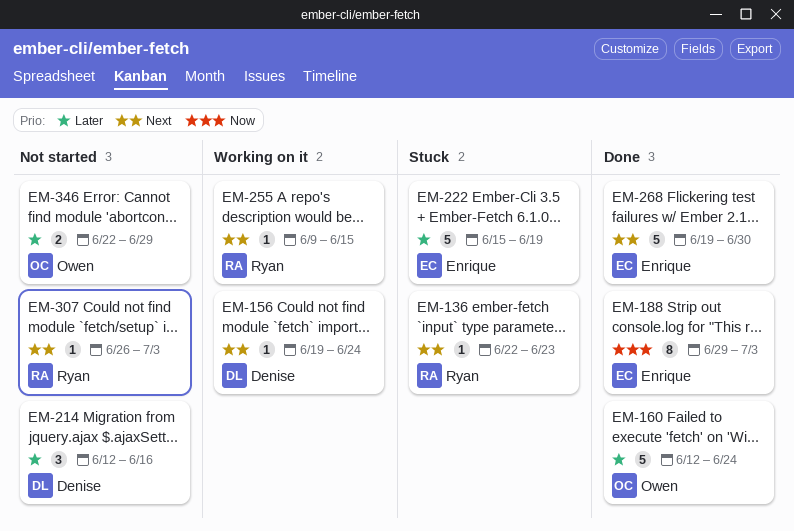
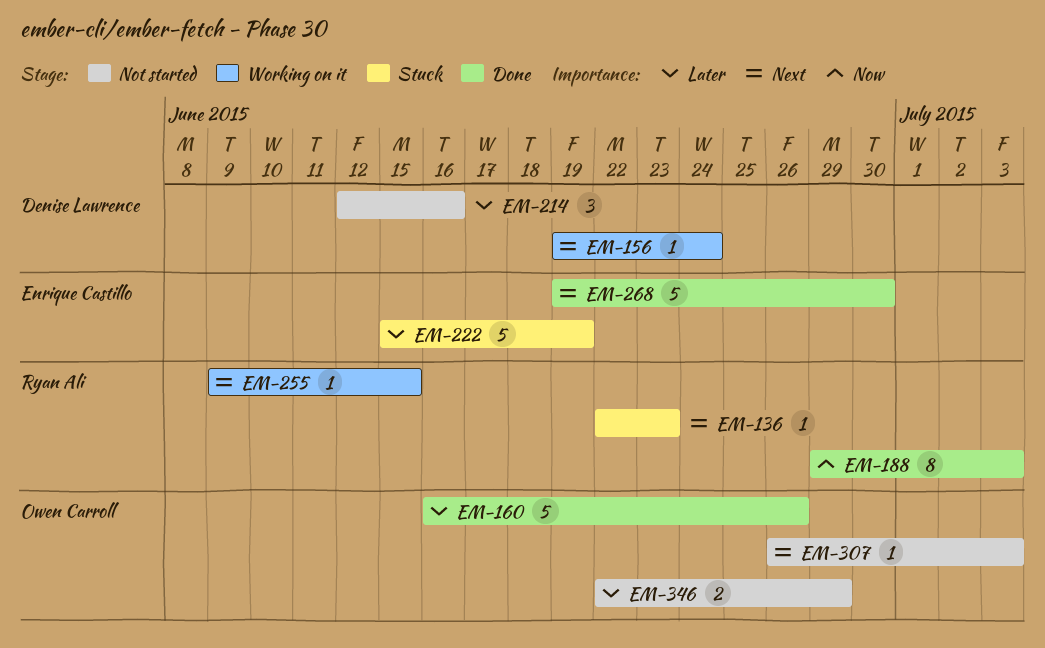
EM-160, start: Jun 12 -> Jun 16
EM-160, due: Jun 24 -> Jun 26
EM-188, owner: Enrique Castillo -> Ryan Ali
EM-307, owner: Ryan Ali -> Owen Carroll

